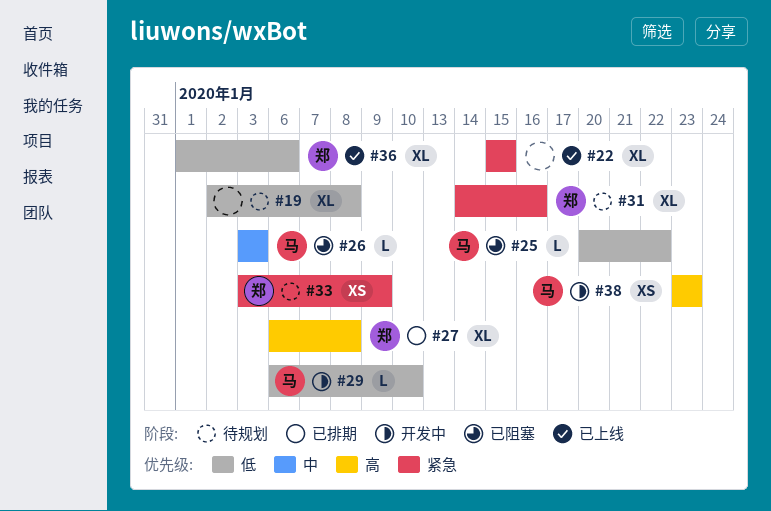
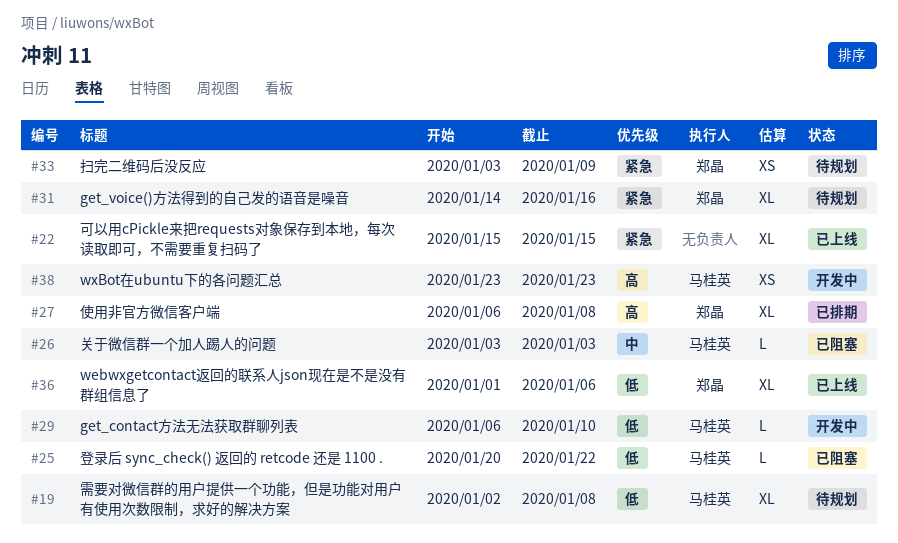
#19, owner: none -> 马桂英

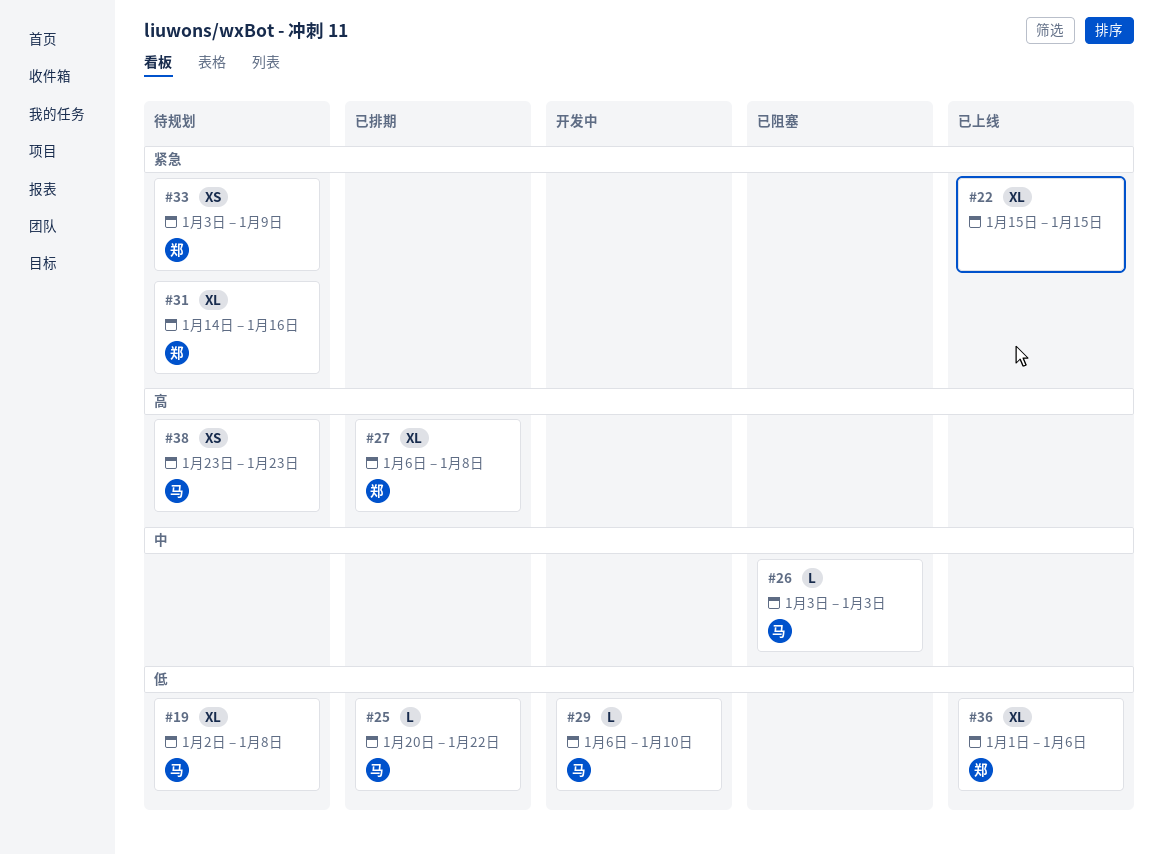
#25, status: 已阻塞 -> 已排期
#38, status: 开发中 -> 待规划

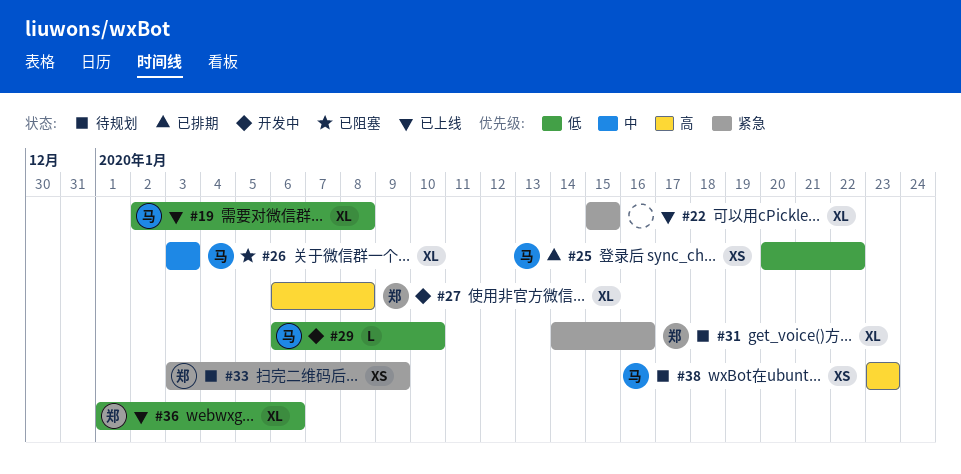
#19, status: 待规划 -> 已上线
#25, estimate: L -> XS
#26, estimate: L -> XL
#27, status: 已排期 -> 开发中

